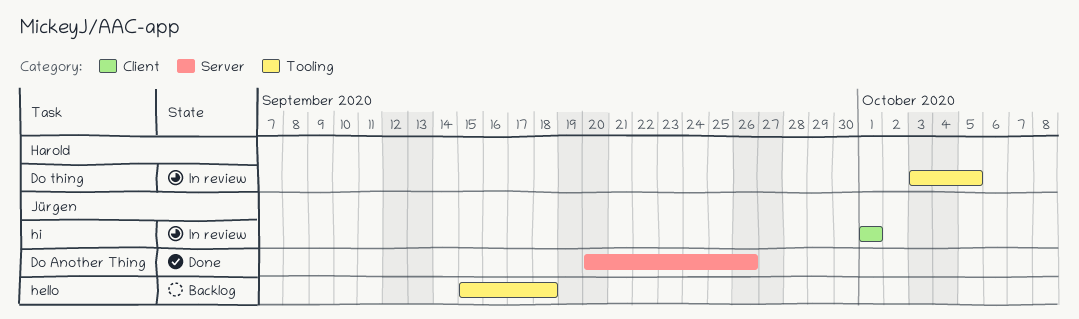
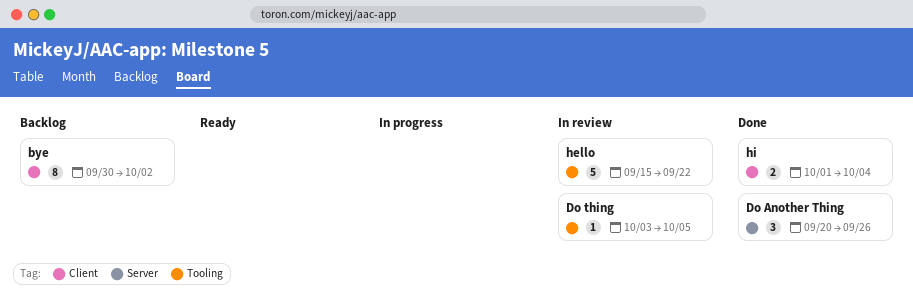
bye: none -> present
hello, status: Backlog -> In review
hello, due: Sep 18 -> Sep 22
hi, status: In review -> Done
hi, due: Oct 1 -> Oct 4

